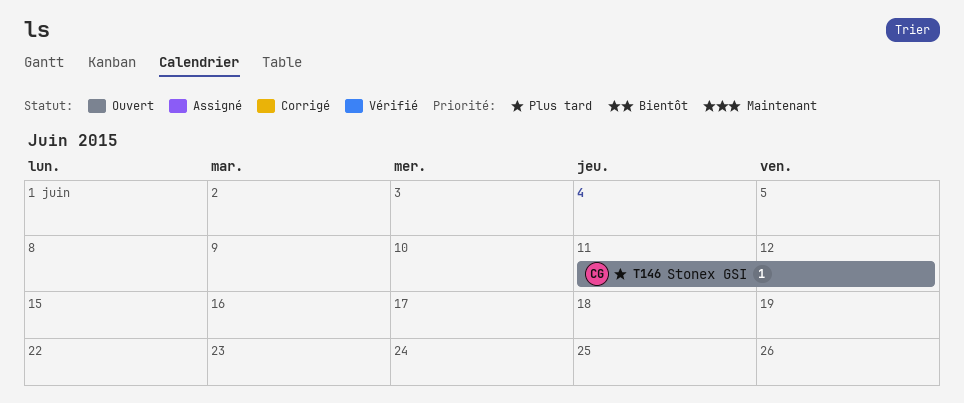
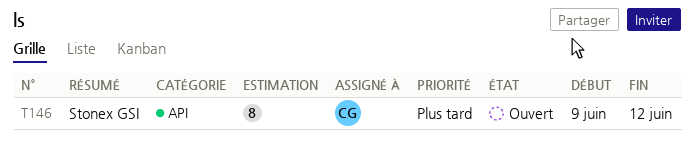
T146, estimate: 1 -> 8
T146, start: Jun 11 -> Jun 9

